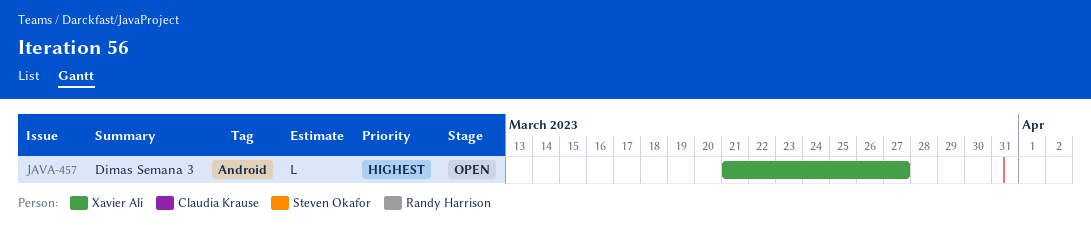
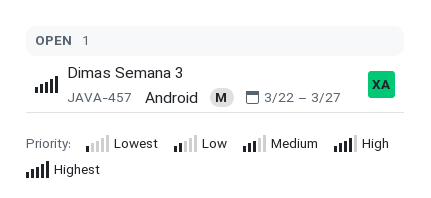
JAVA-457, estimate: L -> M
JAVA-457, start: Mar 21 -> Mar 22

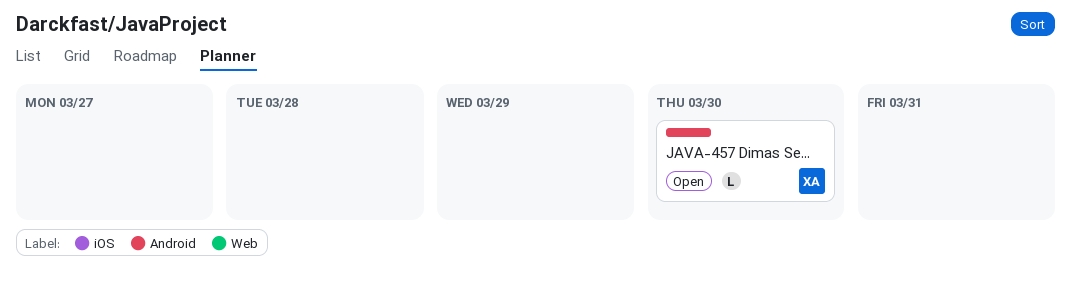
JAVA-457, estimate: M -> L
JAVA-457, due: Mar 27 -> Mar 30

